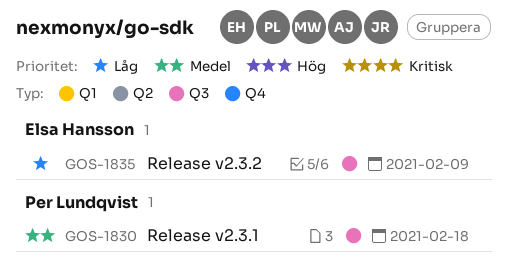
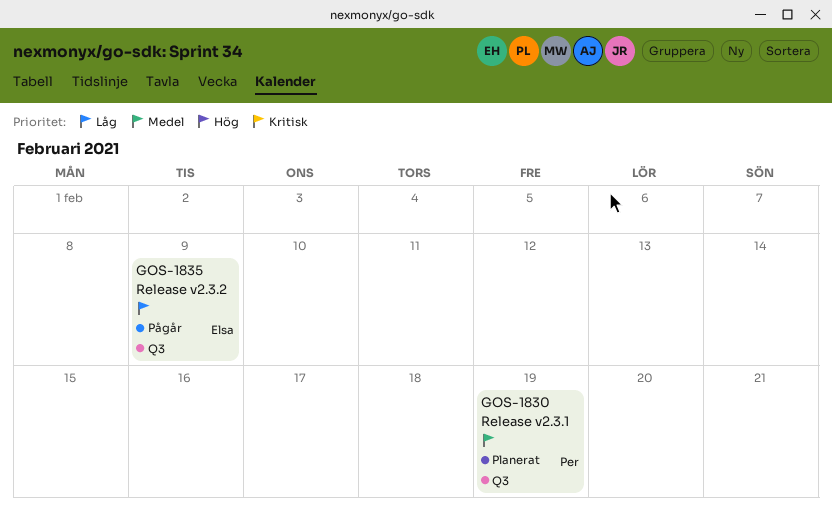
GOS-1830, due: Feb 18 -> Feb 19

